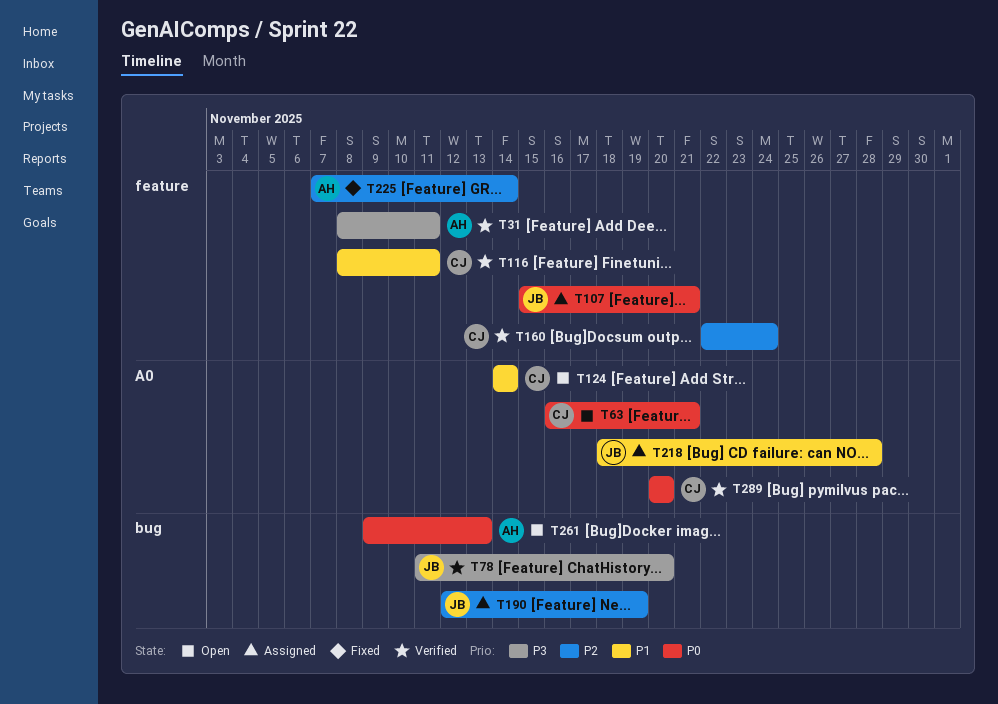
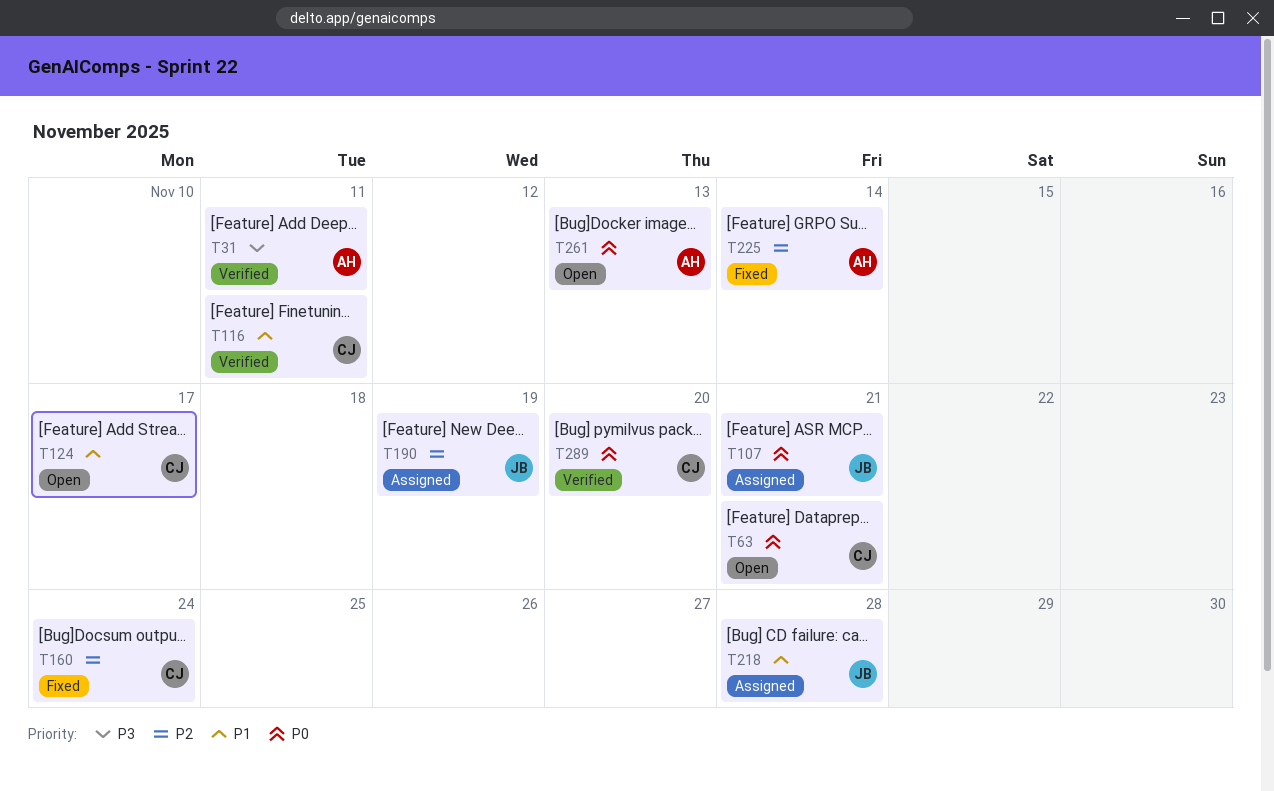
T78: present -> none
T124, due: Nov 14 -> Nov 17
T160, status: Verified -> Fixed

